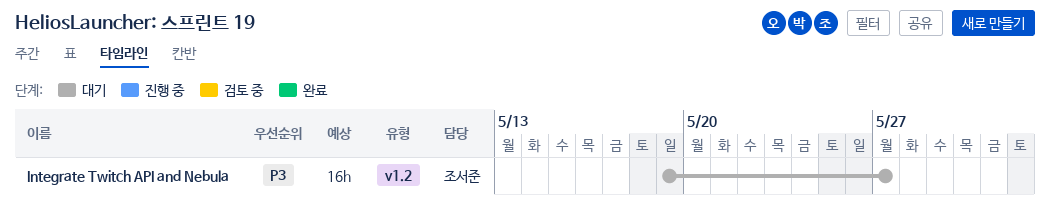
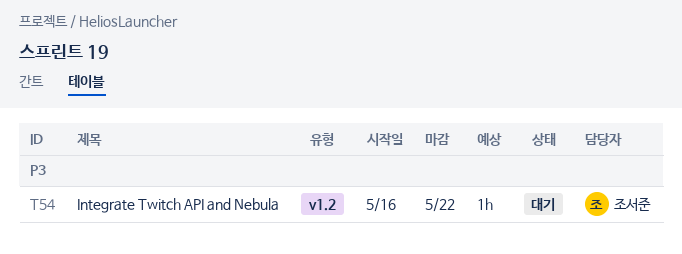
Integrate Twitch API and Nebula, estimate: 16h -> 1h
Integrate Twitch API and Nebula, start: May 19 -> May 16
Integrate Twitch API and Nebula, due: May 27 -> May 22

